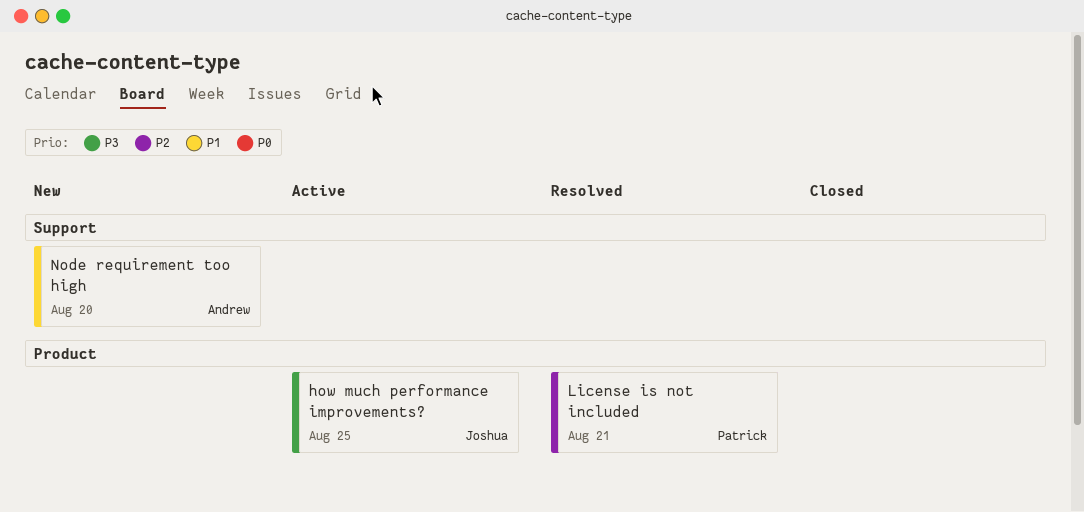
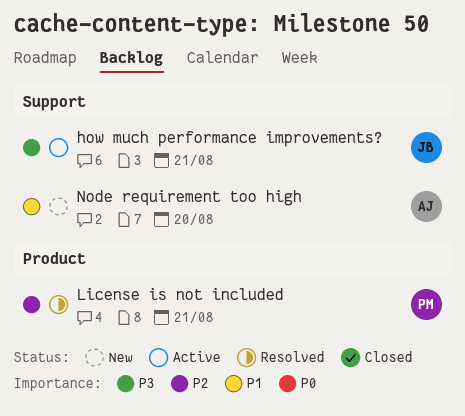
how much performance improvements?, label: Product -> Support
how much performance improvements?, due: Aug 25 -> Aug 21

